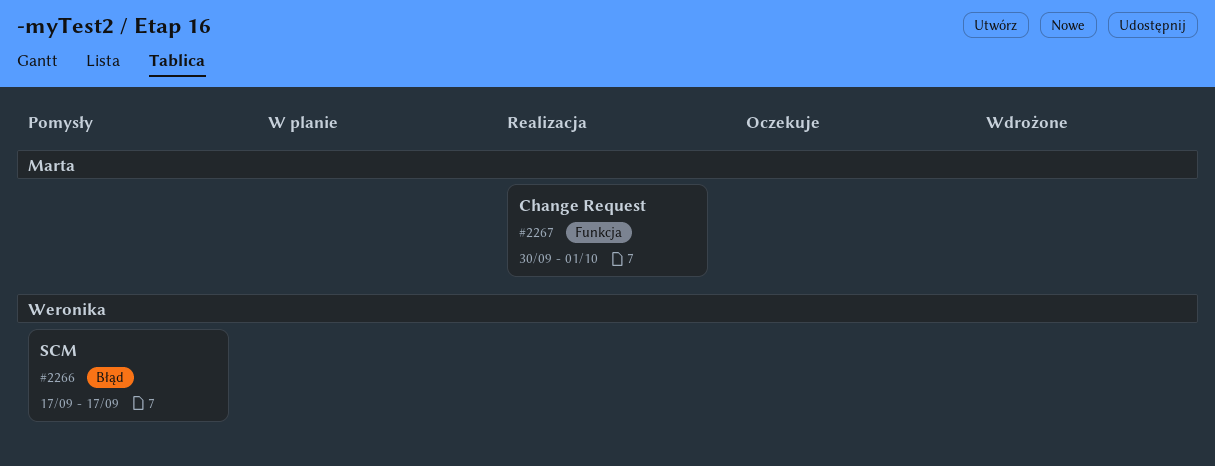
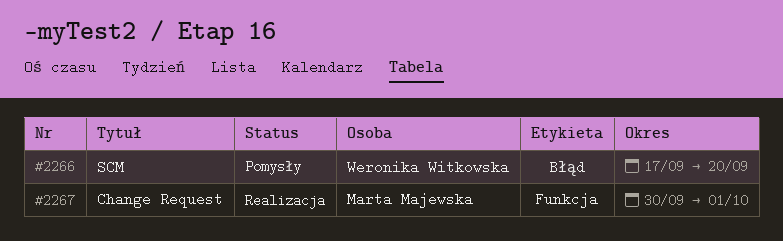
#2266, due: Sep 17 -> Sep 20

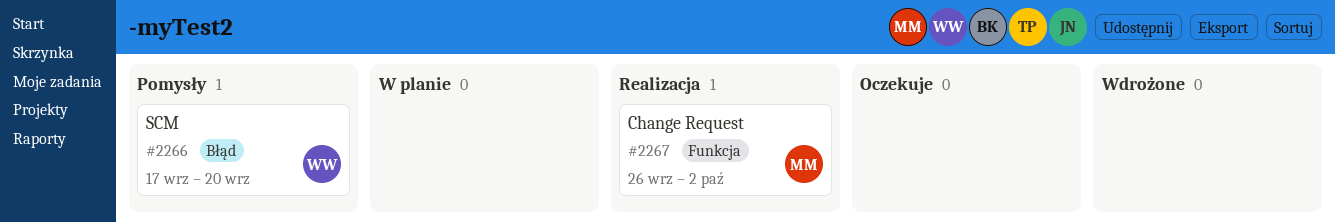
#2267, start: Sep 30 -> Sep 26
#2267, due: Oct 1 -> Oct 2

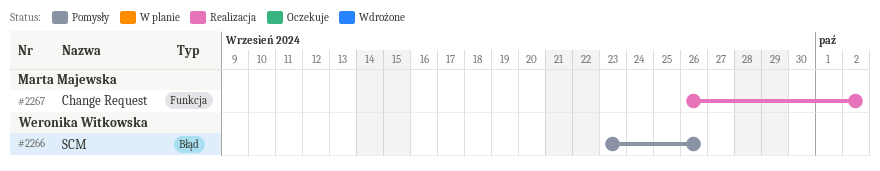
#2266, start: Sep 17 -> Sep 23
#2266, due: Sep 20 -> Sep 26

